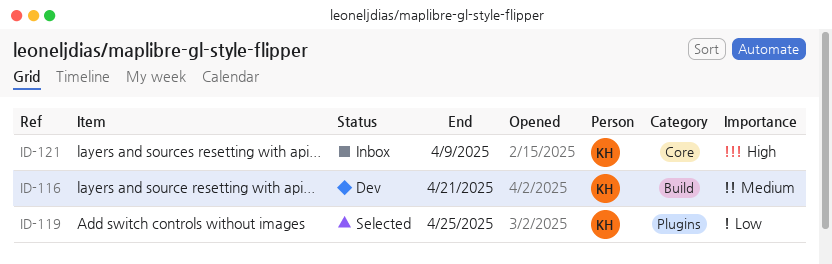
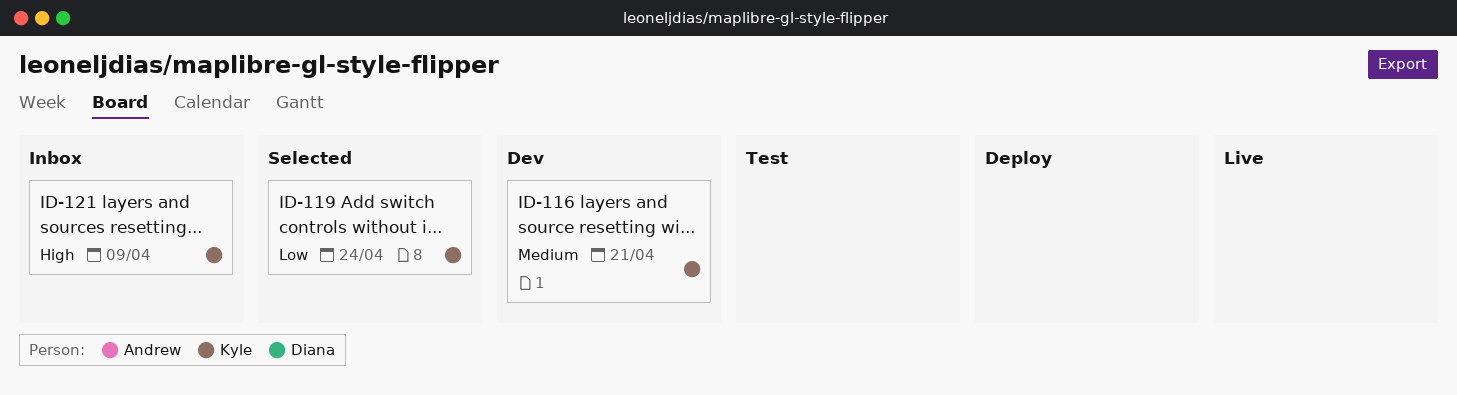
ID-119, due: Apr 25 -> Apr 24

